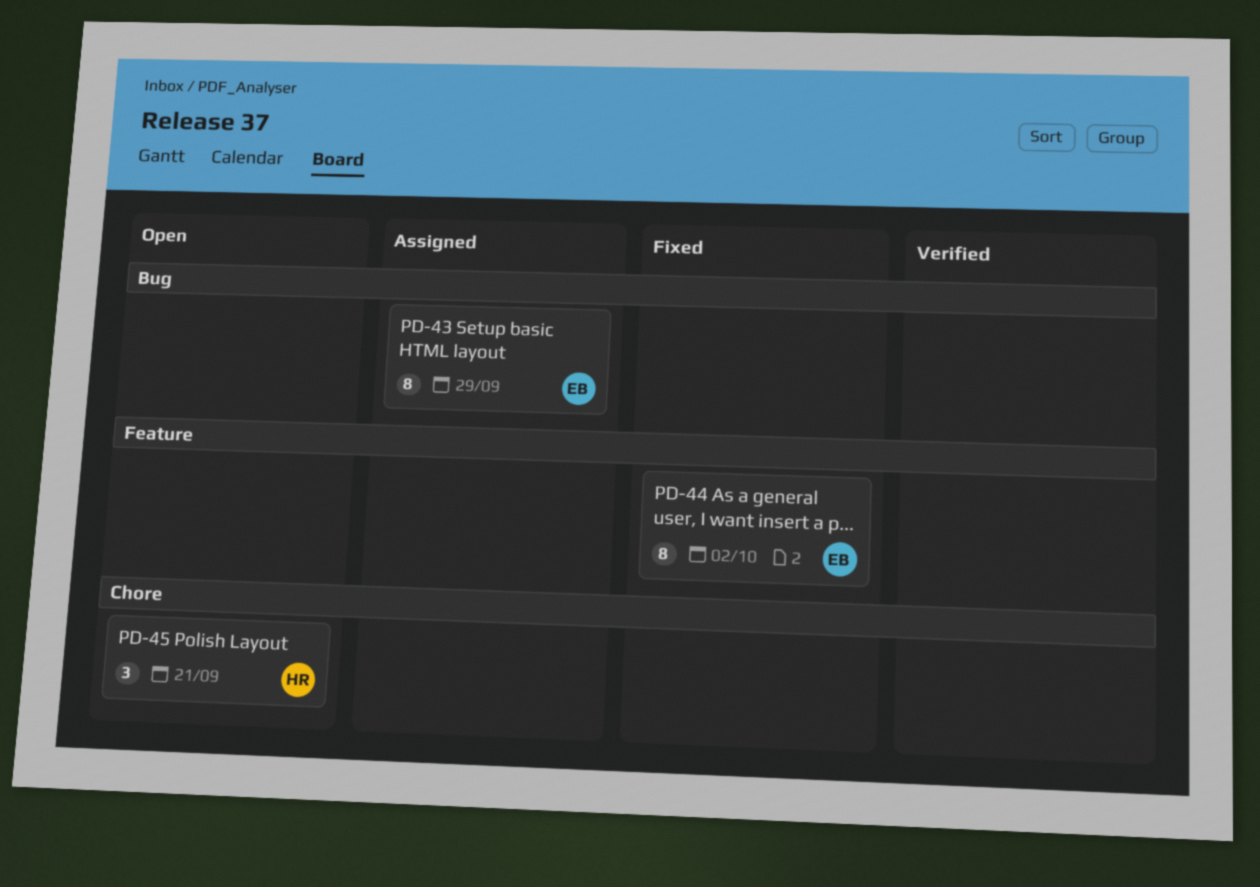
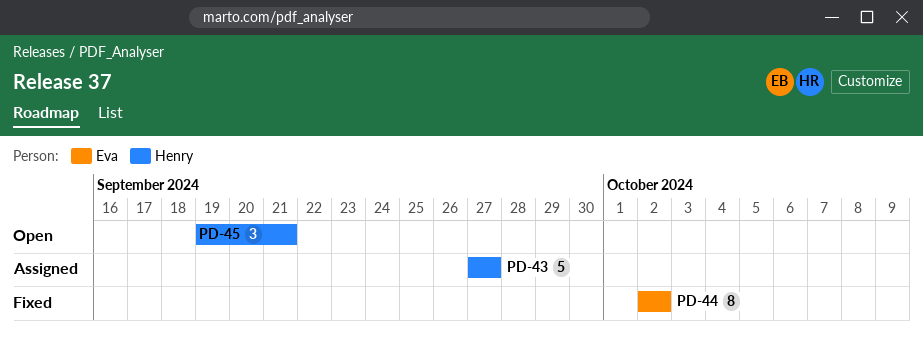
PD-43, owner: Eva -> Henry
PD-43, estimate: 8 -> 5
PD-43, due: Sep 29 -> Sep 27

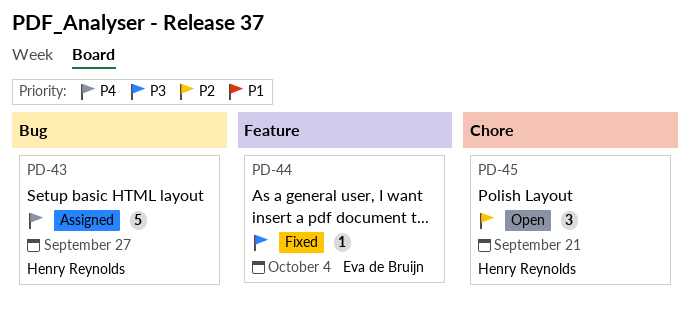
PD-44, estimate: 8 -> 1
PD-44, due: Oct 2 -> Oct 4

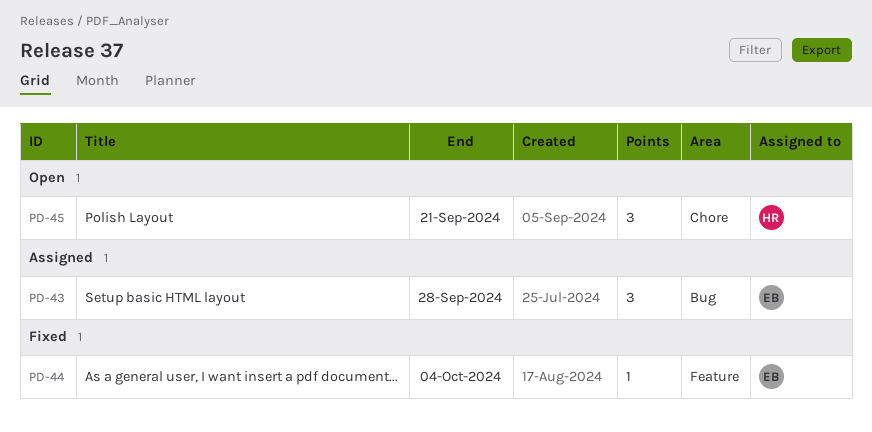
PD-43, owner: Henry Reynolds -> Eva de Bruijn
PD-43, estimate: 5 -> 3
PD-43, due: Sep 27 -> Sep 28

